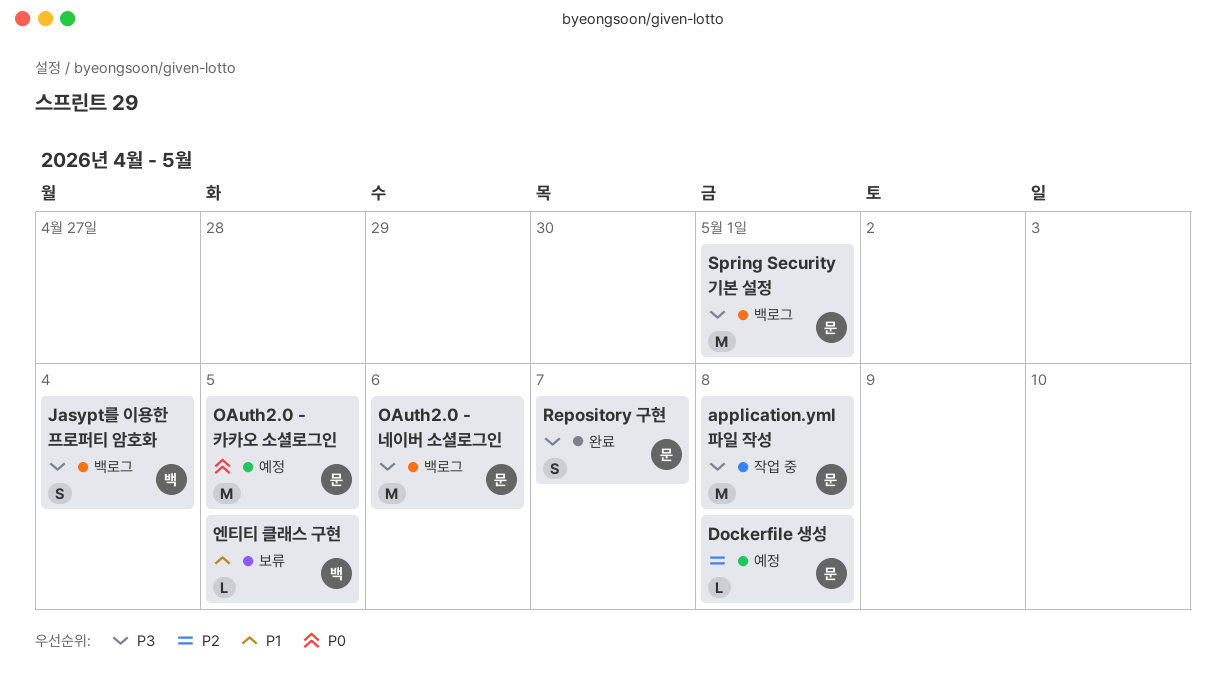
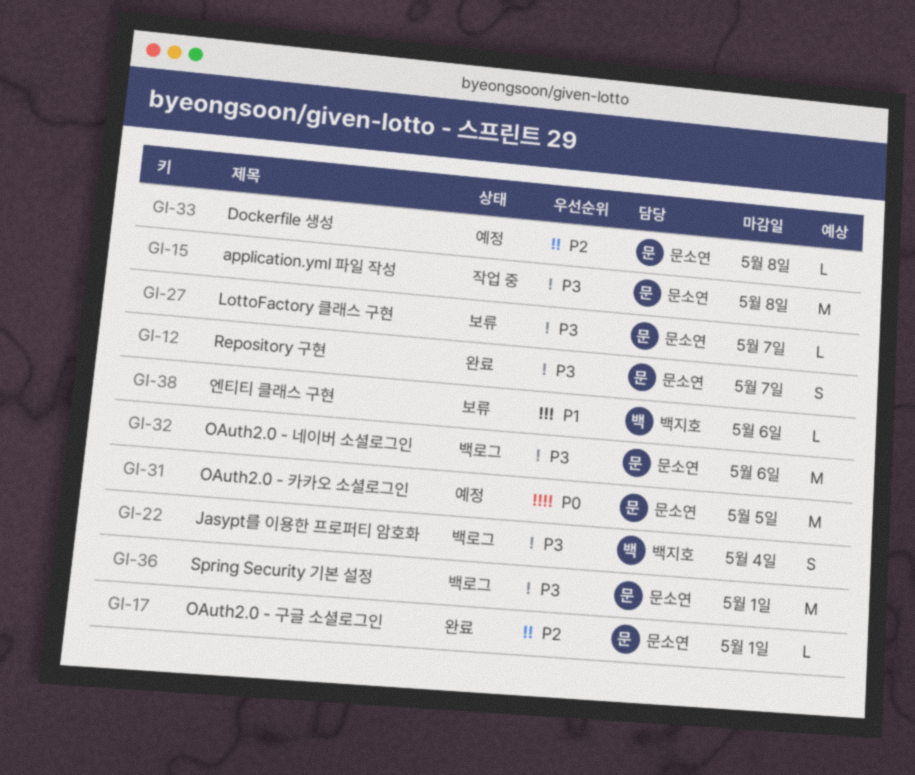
LottoFactory 클래스 구현: none -> present
OAuth2.0 - 구글 소셜로그인: none -> present
엔티티 클래스 구현, due: May 5 -> May 6

